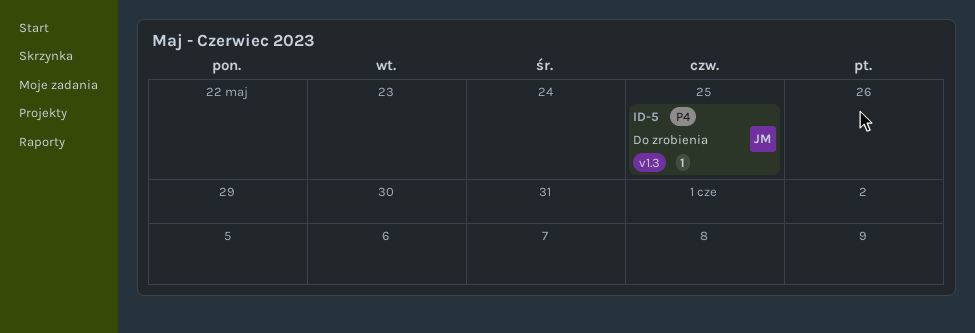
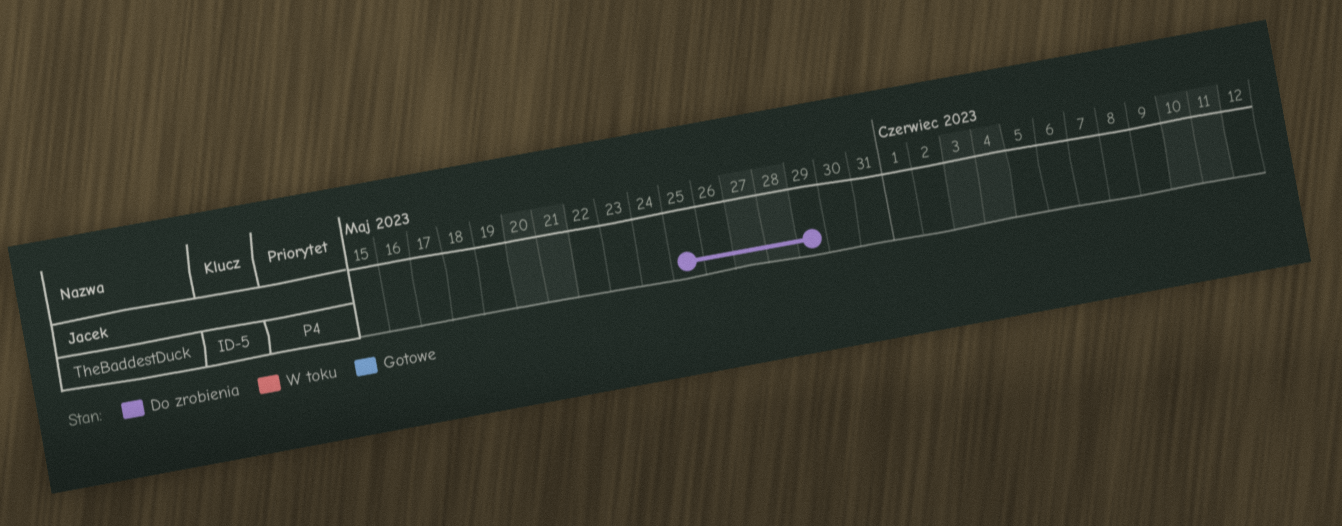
ID-5, due: May 25 -> May 29

